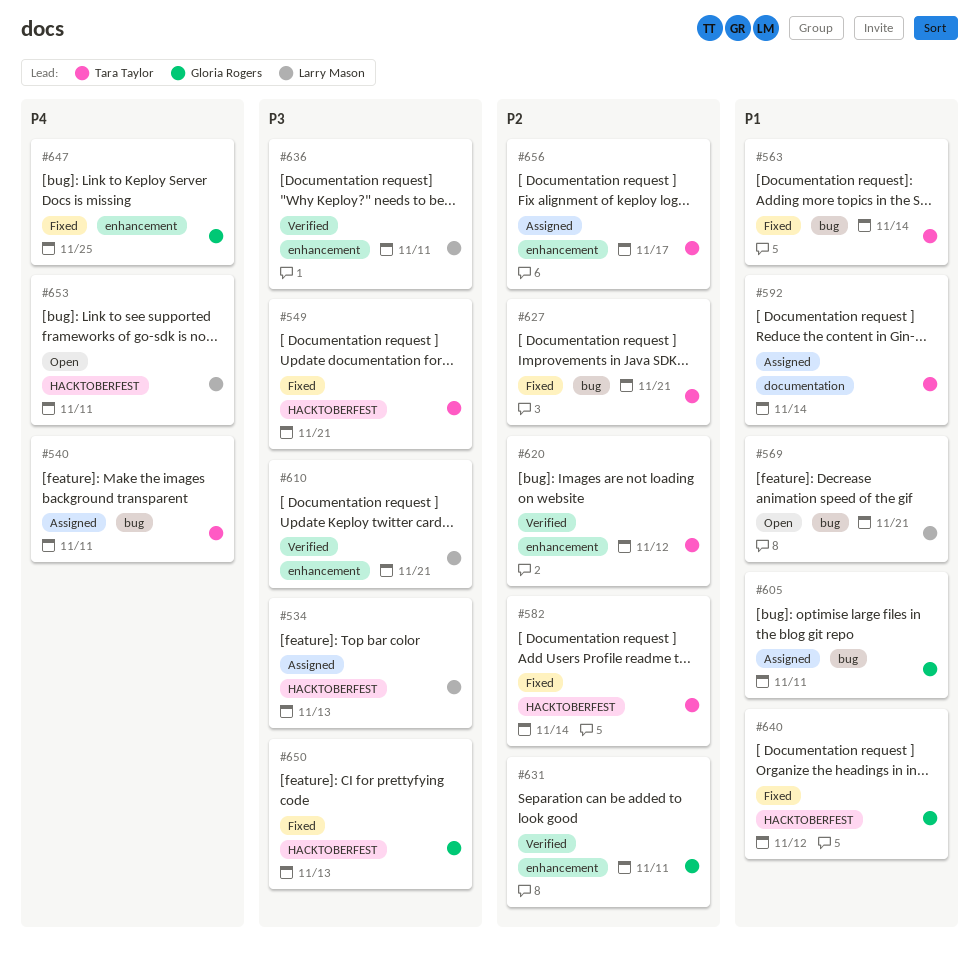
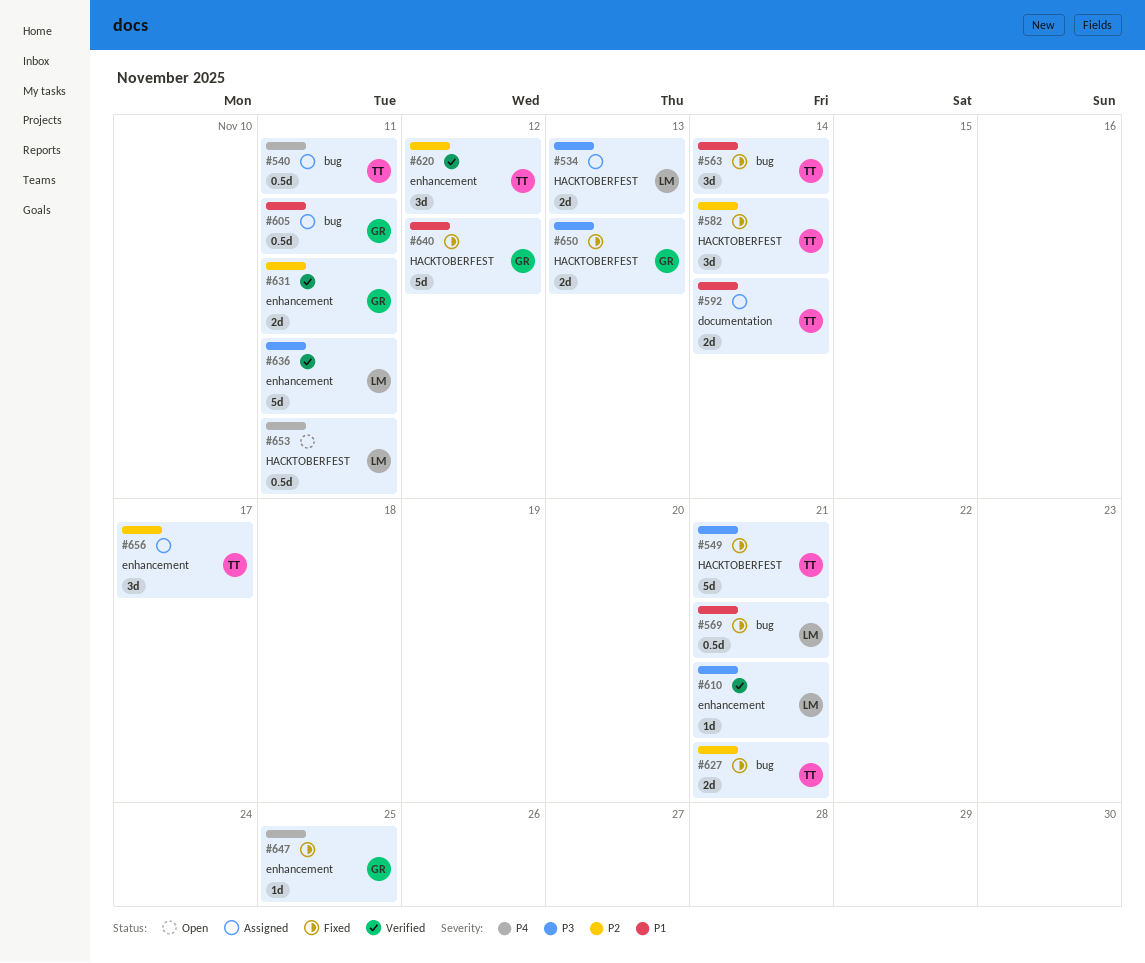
#569, status: Open -> Fixed

